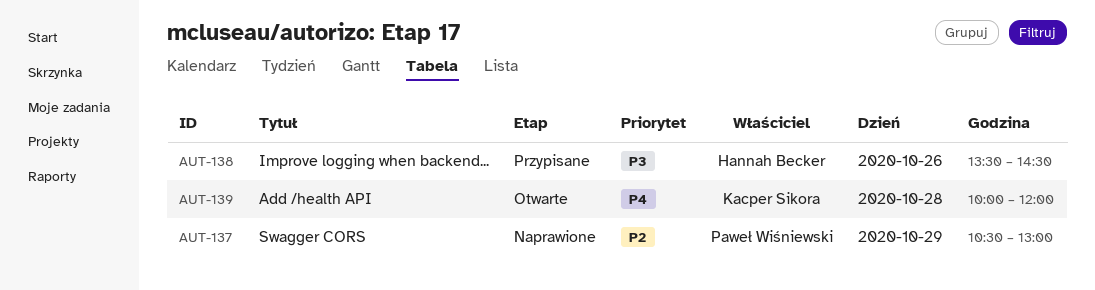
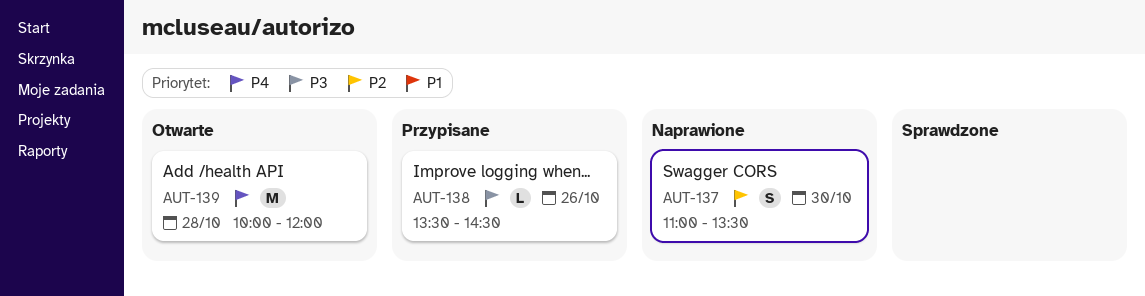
AUT-137, day: Oct 29 -> Oct 30
AUT-137, begins: 10:30 -> 11:00
AUT-137, ends: 13:00 -> 13:30

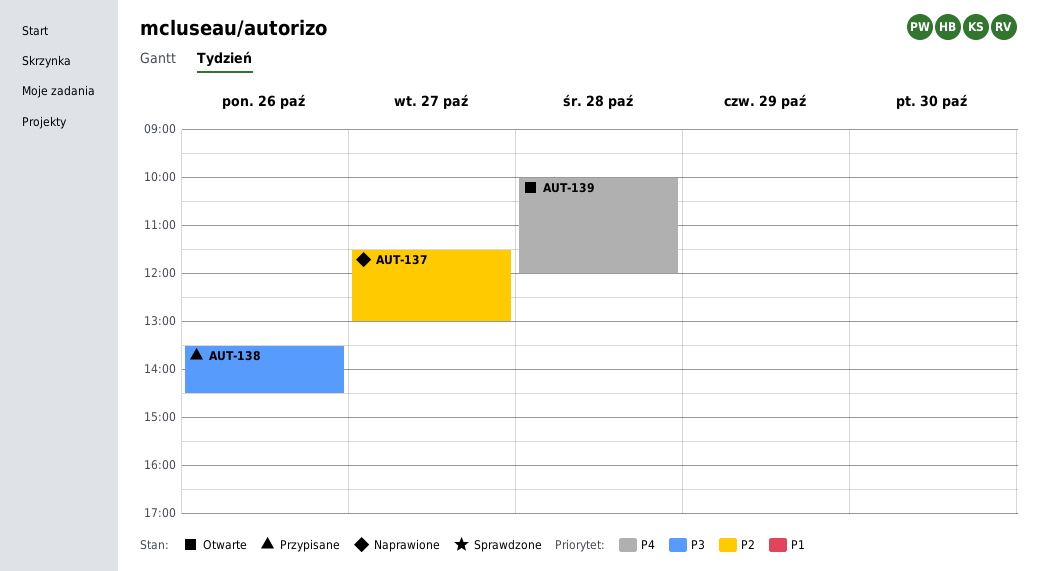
AUT-137, day: Oct 30 -> Oct 27
AUT-137, begins: 11:00 -> 11:30
AUT-137, ends: 13:30 -> 13:00

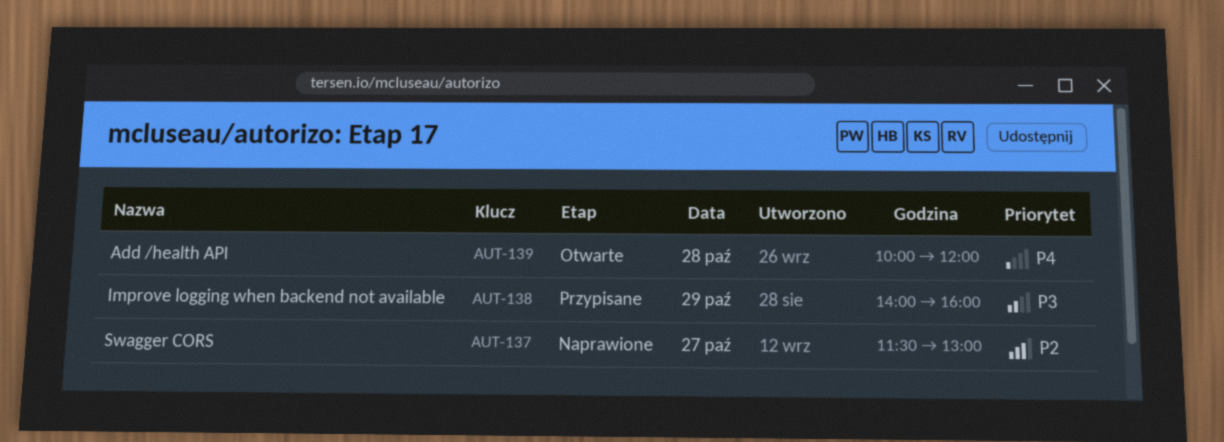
AUT-138, day: Oct 26 -> Oct 29
AUT-138, begins: 13:30 -> 14:00
AUT-138, ends: 14:30 -> 16:00

